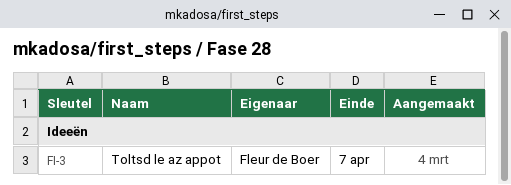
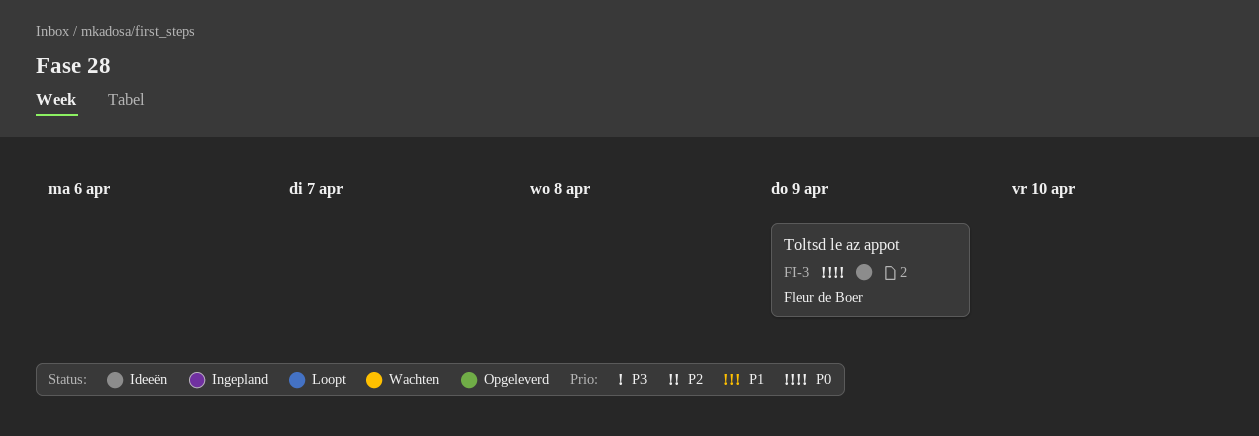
FI-3, due: Apr 7 -> Apr 9

